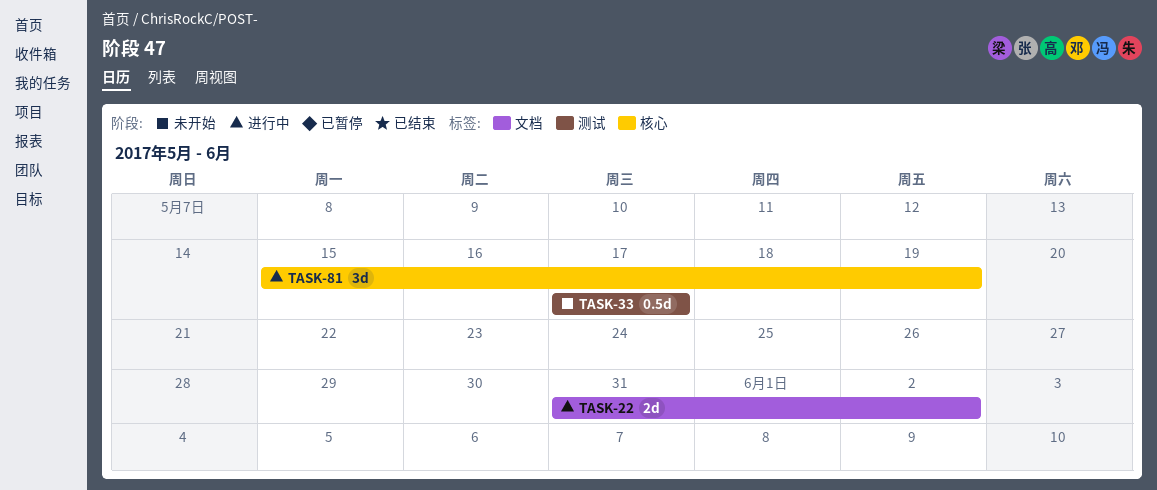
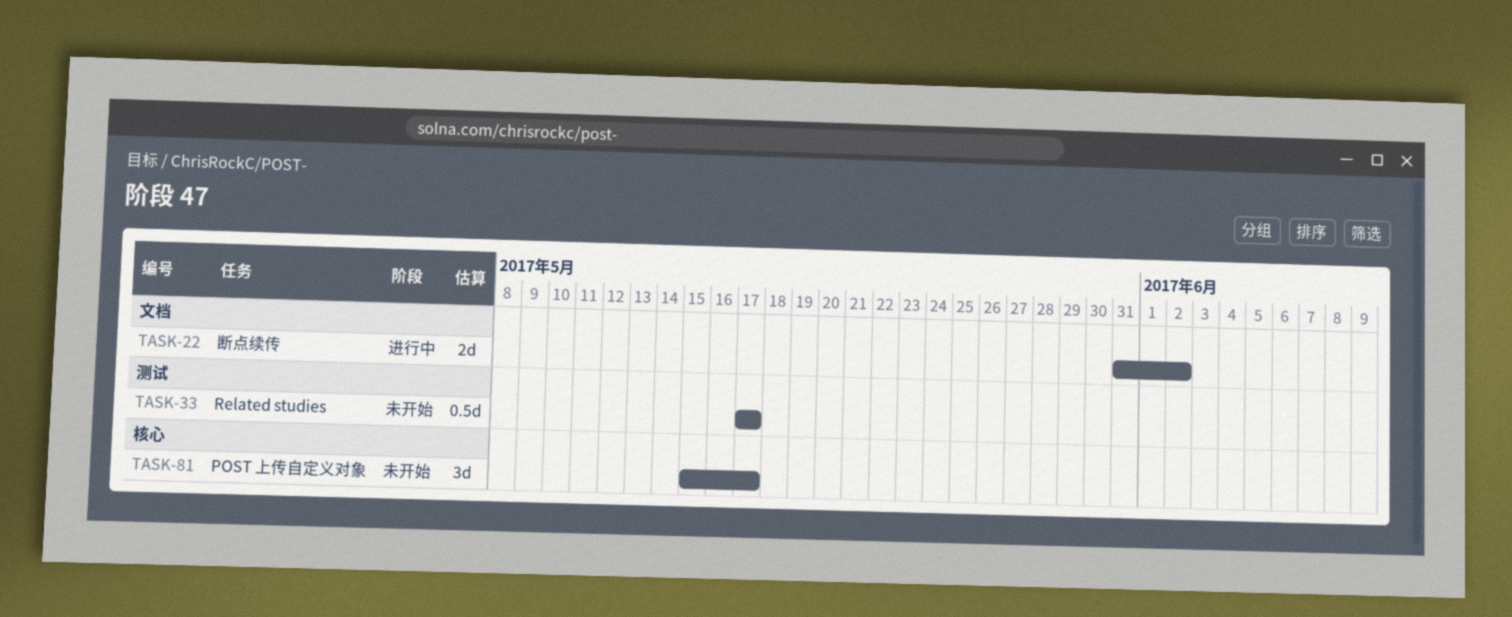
TASK-81, status: 进行中 -> 未开始
TASK-81, due: May 19 -> May 17

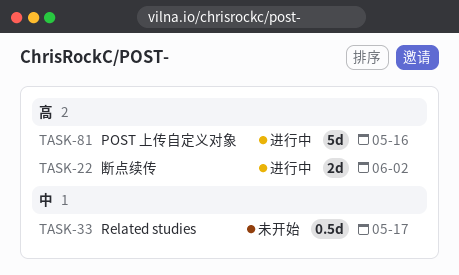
TASK-81, status: 未开始 -> 进行中
TASK-81, estimate: 3d -> 5d
TASK-81, due: May 17 -> May 16

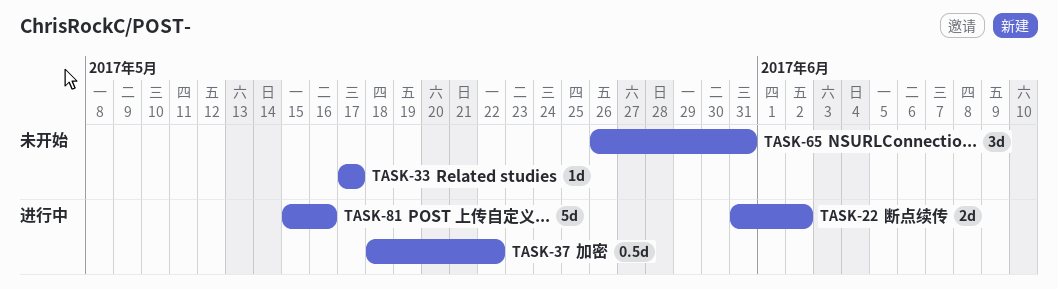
TASK-33, estimate: 0.5d -> 1d
TASK-37: none -> present
TASK-65: none -> present

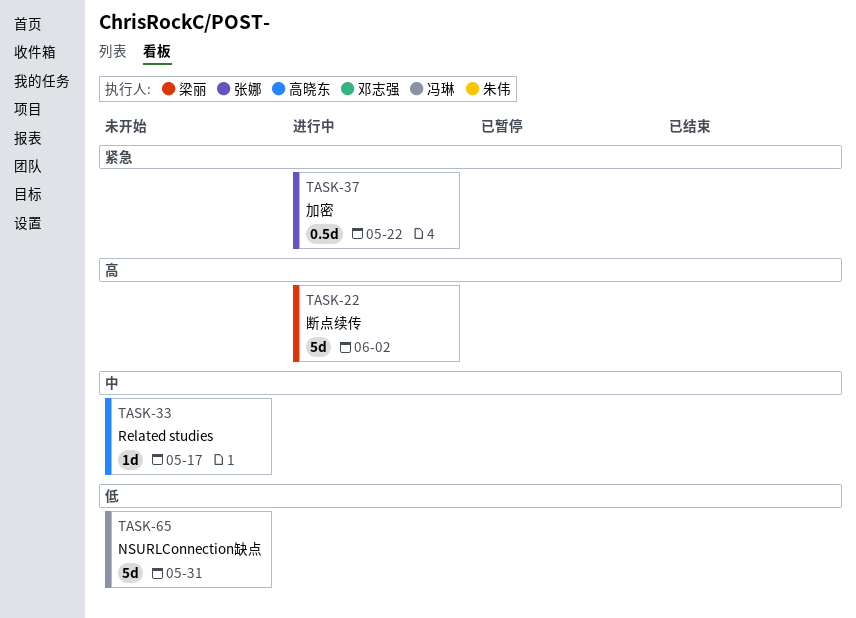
TASK-22, estimate: 2d -> 5d
TASK-65, estimate: 3d -> 5d
TASK-81: present -> none

